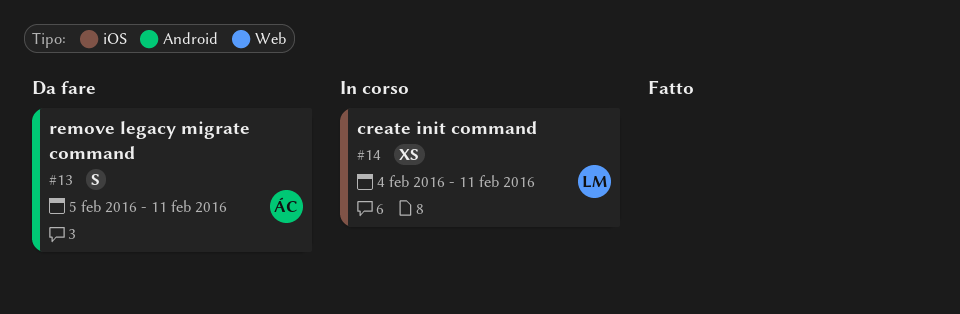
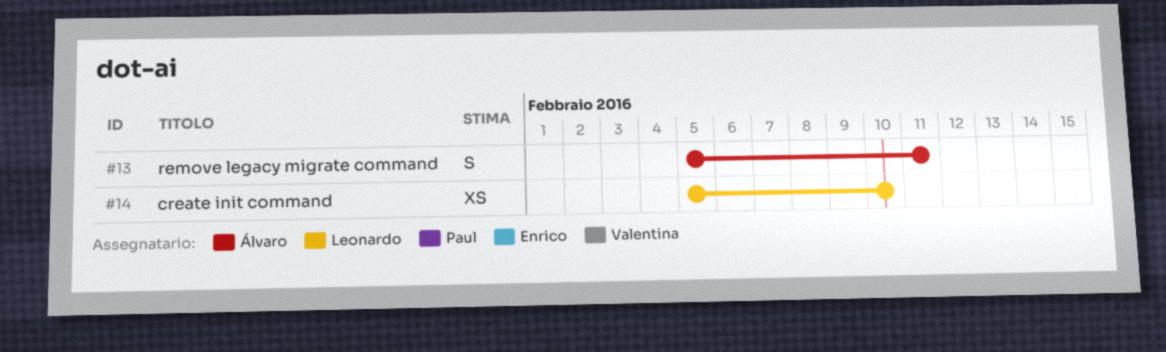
#14, start: Feb 4 -> Feb 5
#14, due: Feb 11 -> Feb 10

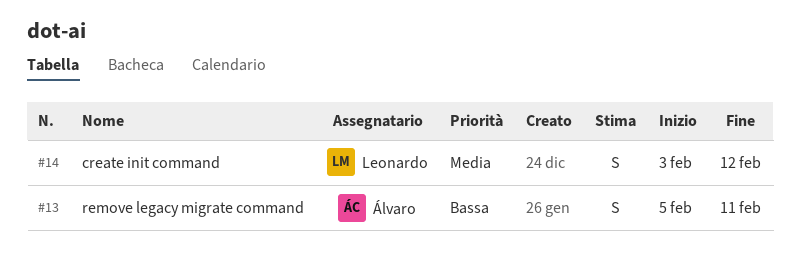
#14, estimate: XS -> S
#14, start: Feb 5 -> Feb 3
#14, due: Feb 10 -> Feb 12

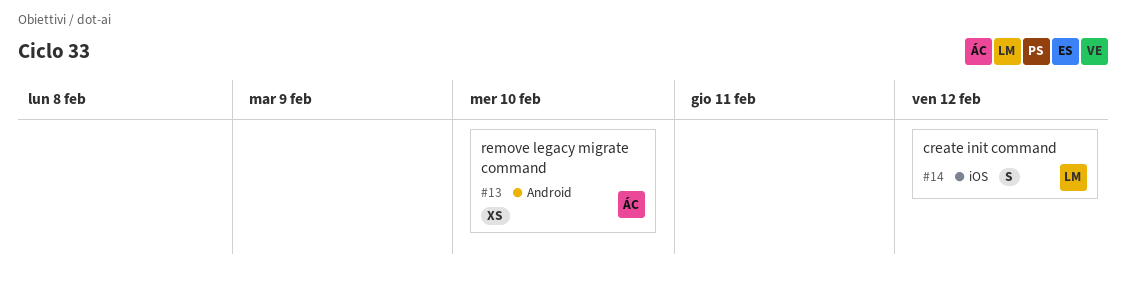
#13, estimate: S -> XS
#13, due: Feb 11 -> Feb 10

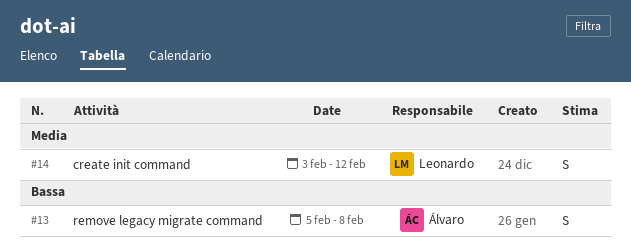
#13, estimate: XS -> S
#13, due: Feb 10 -> Feb 8

